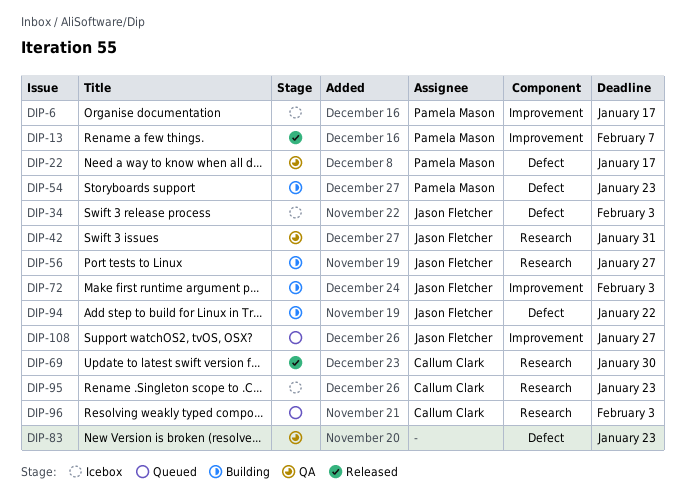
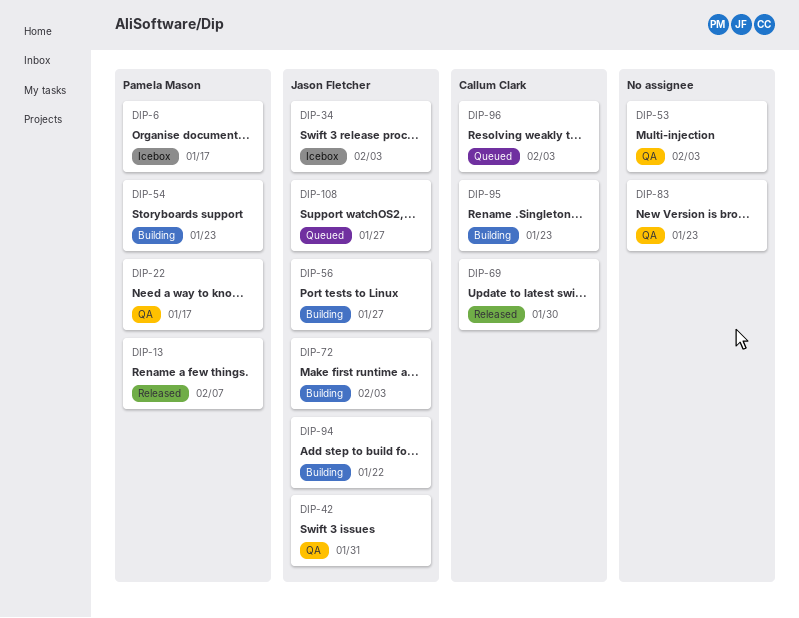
DIP-53: none -> present
DIP-95, status: Icebox -> Building

